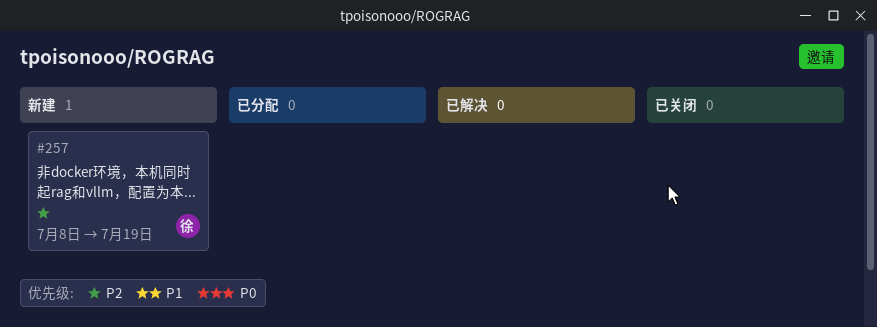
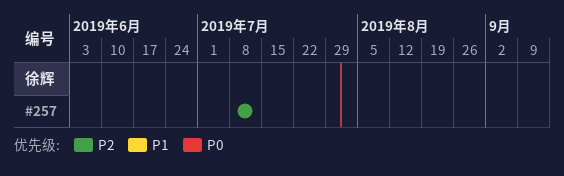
#257, due: Jul 19 -> Jul 12

